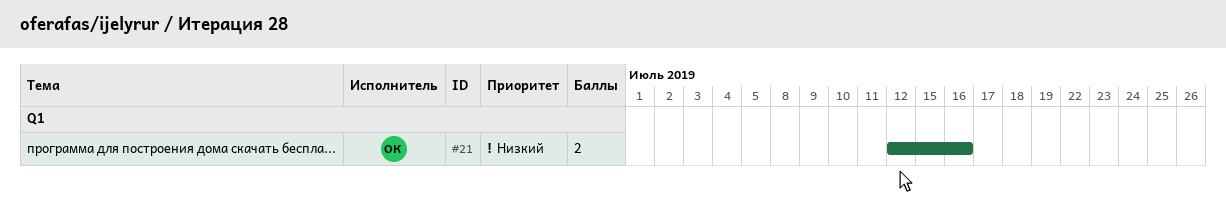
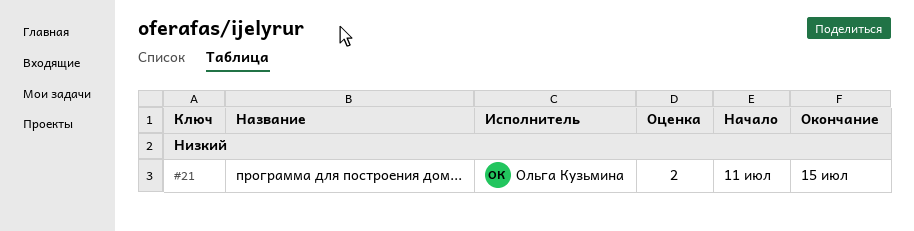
#21, start: Jul 12 -> Jul 11
#21, due: Jul 16 -> Jul 15

